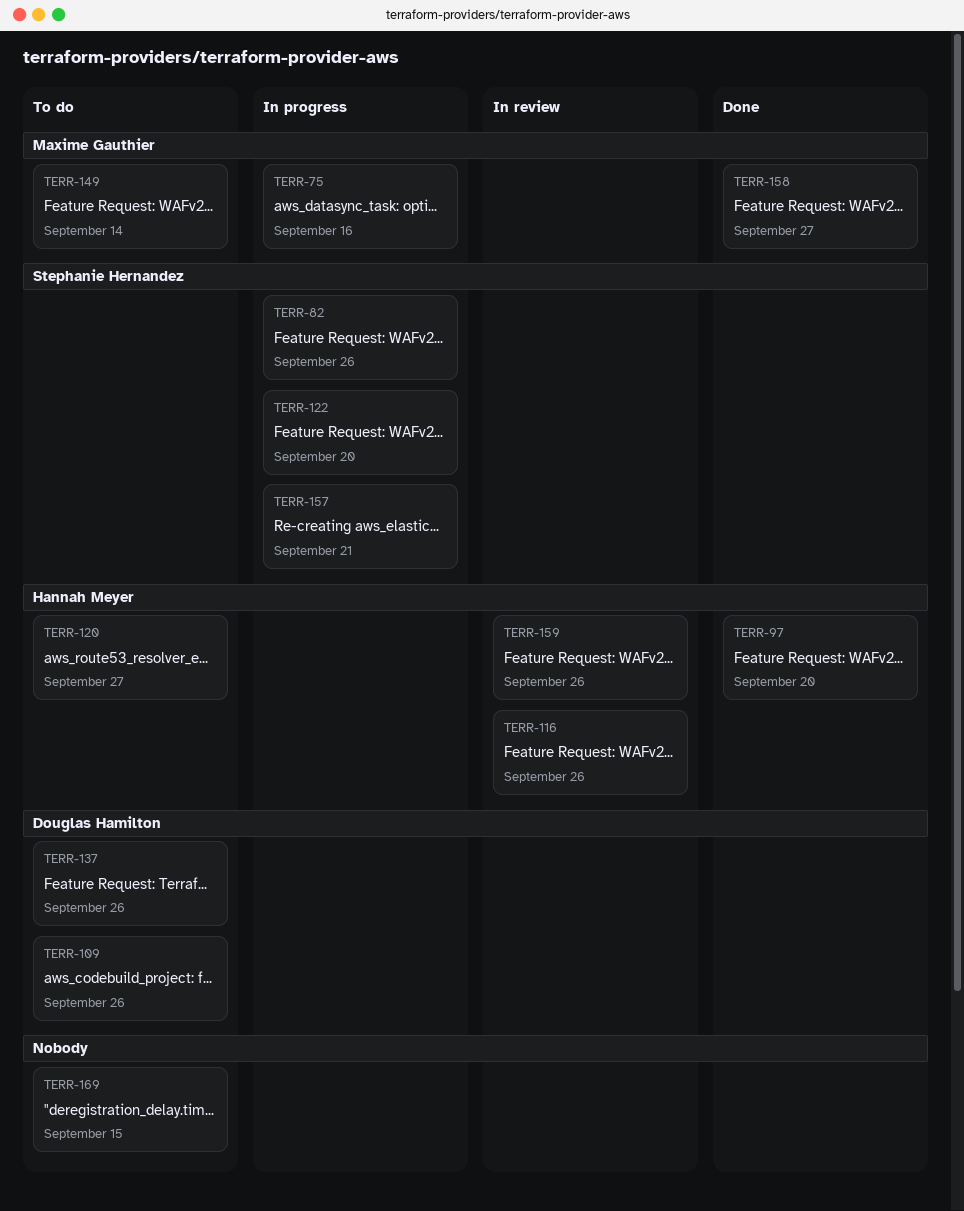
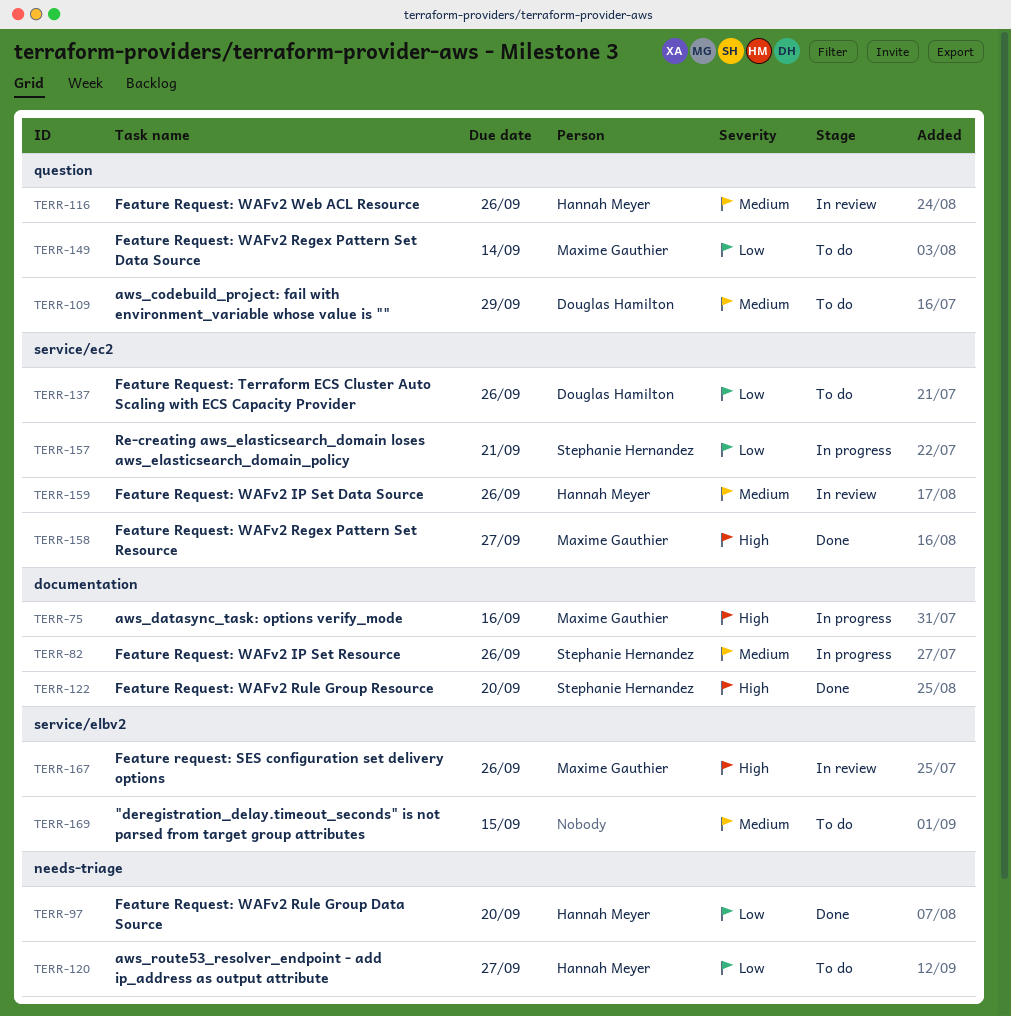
TERR-109, due: Sep 26 -> Sep 29
TERR-122, status: In progress -> Done
TERR-167: none -> present

